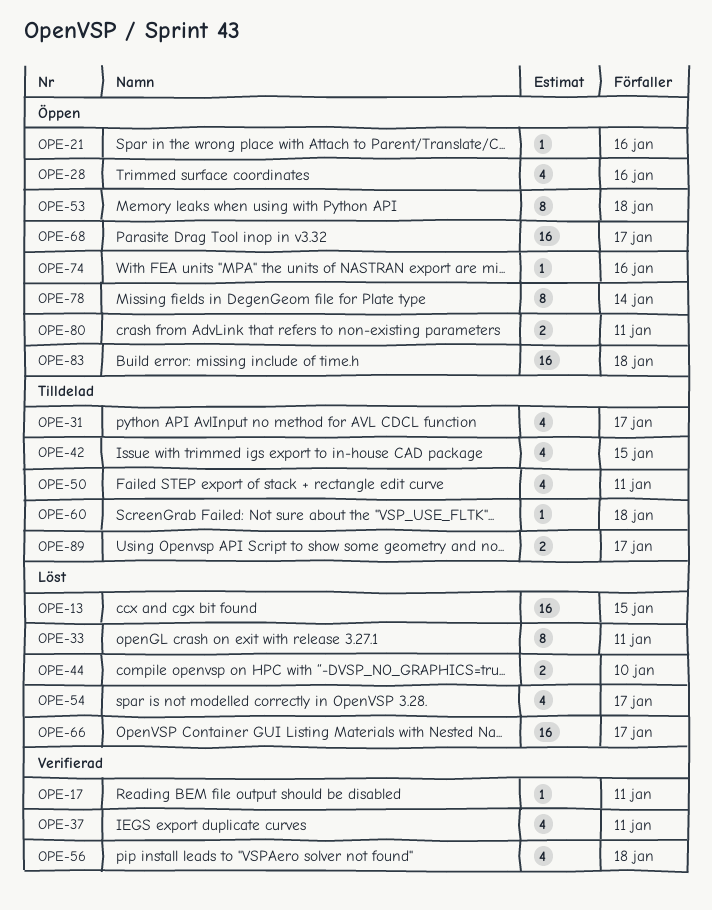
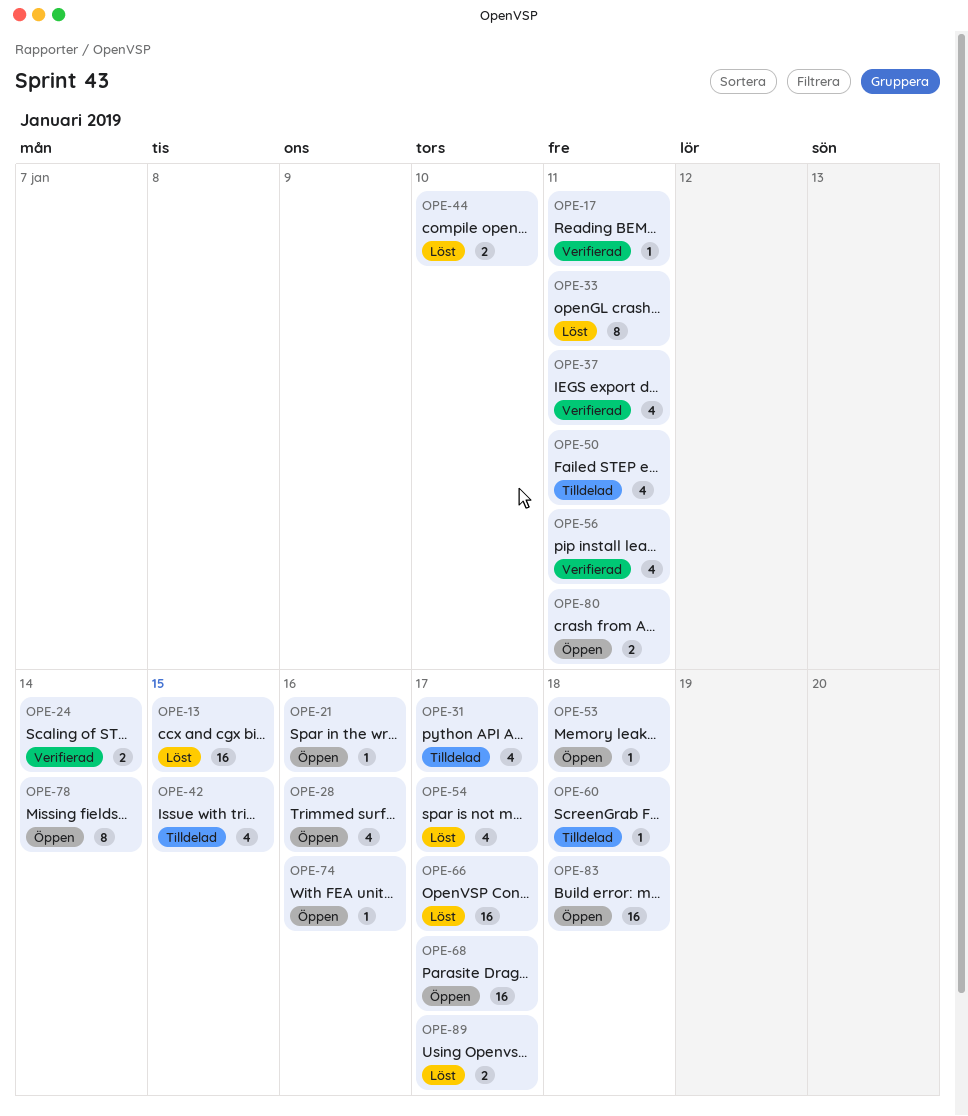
OPE-24: none -> present
OPE-53, estimate: 8 -> 1
OPE-56, due: Jan 18 -> Jan 11
OPE-89, status: Tilldelad -> Löst

